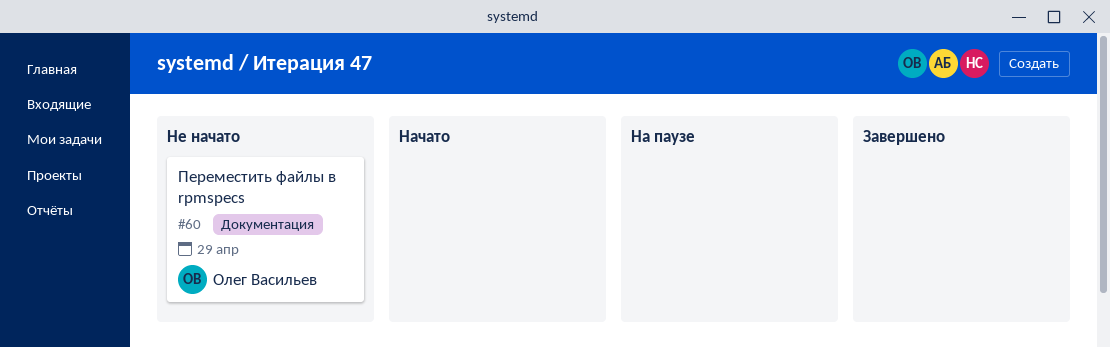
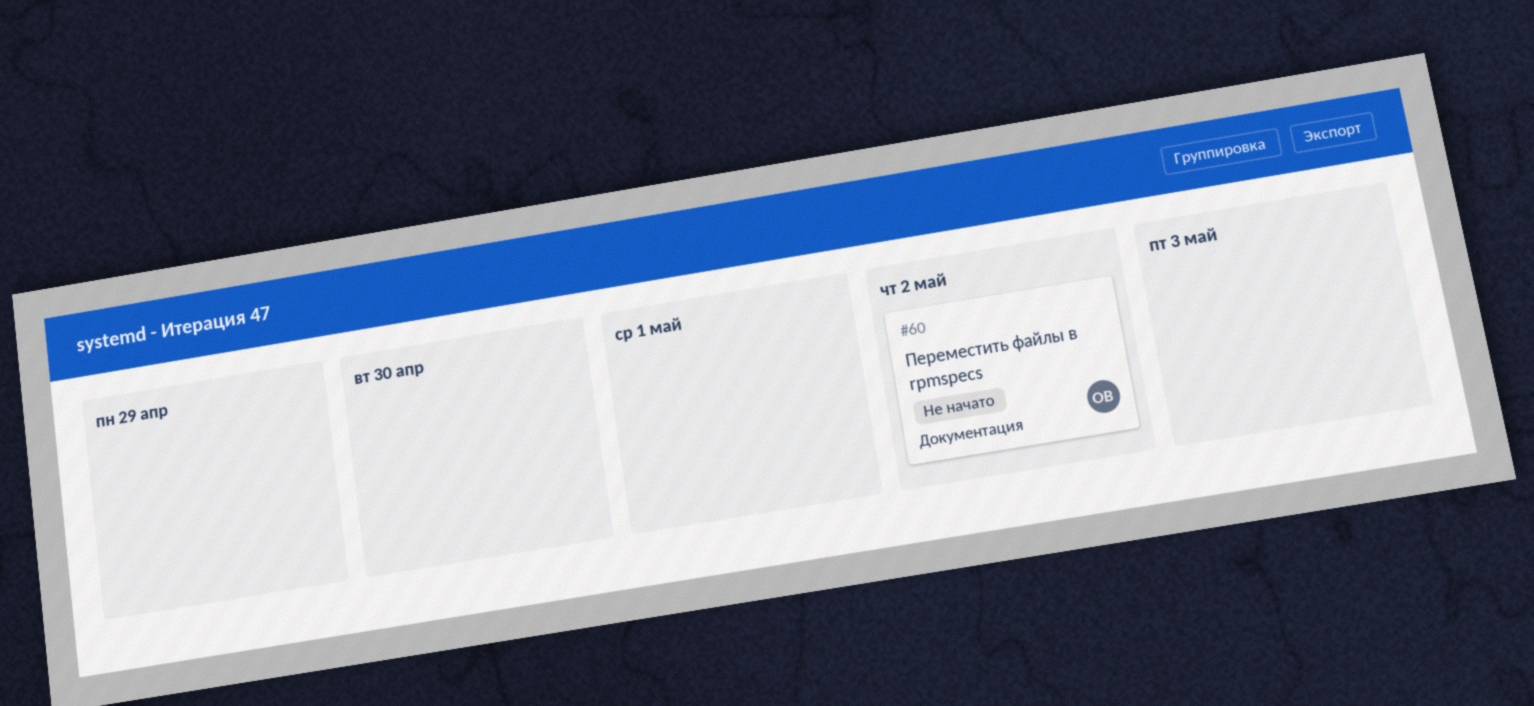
#60, due: Apr 29 -> May 2

